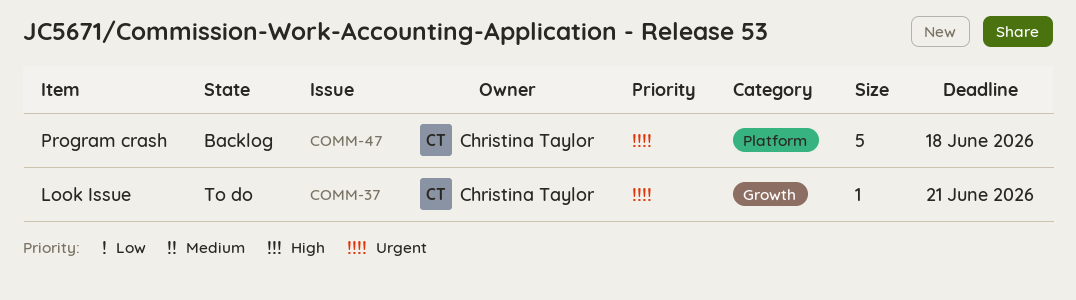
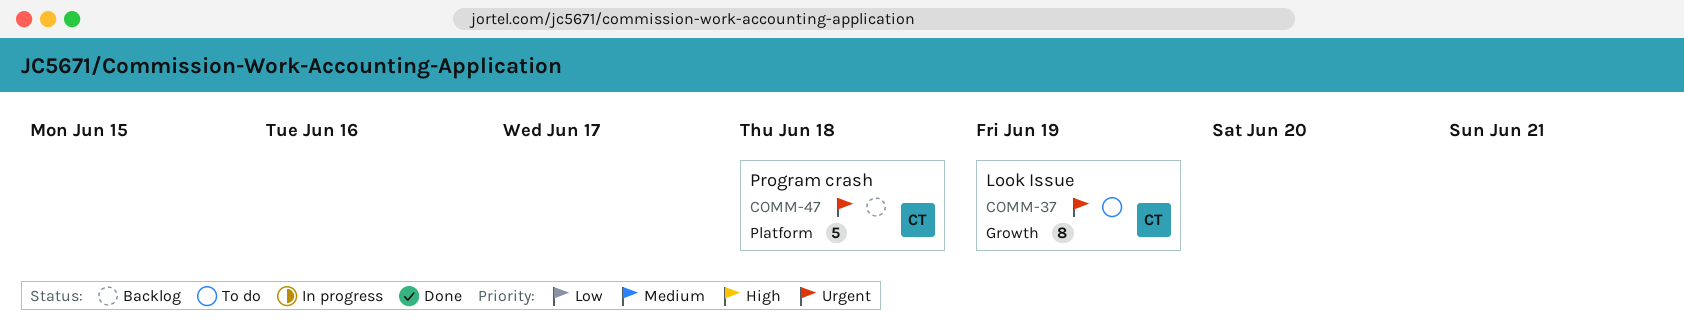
COMM-37, estimate: 1 -> 8
COMM-37, due: Jun 21 -> Jun 19

